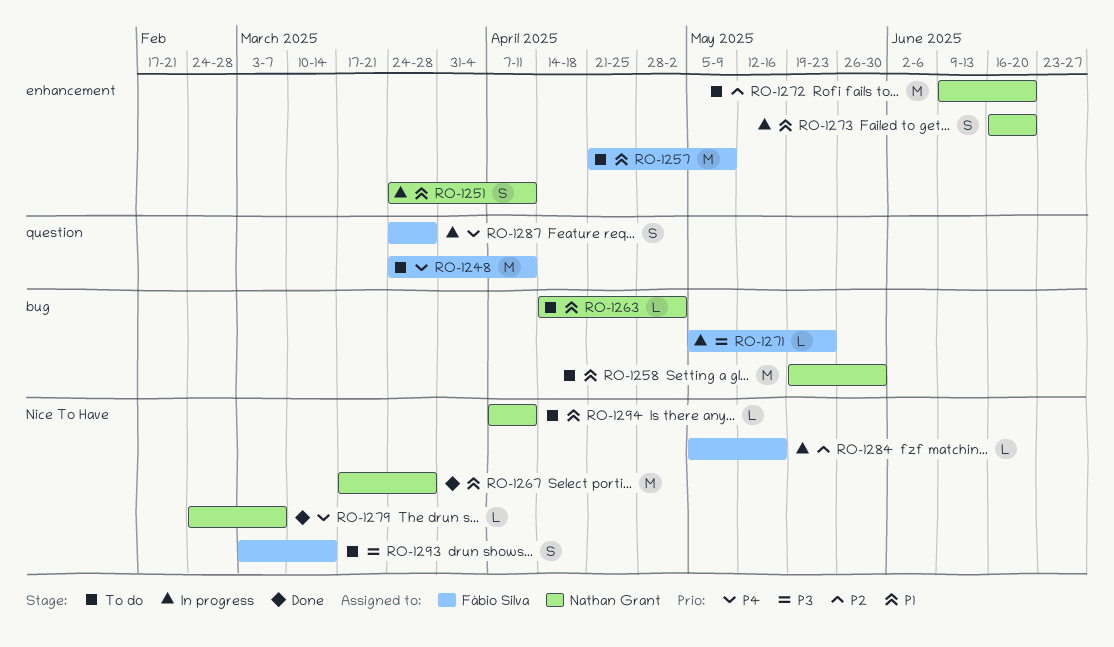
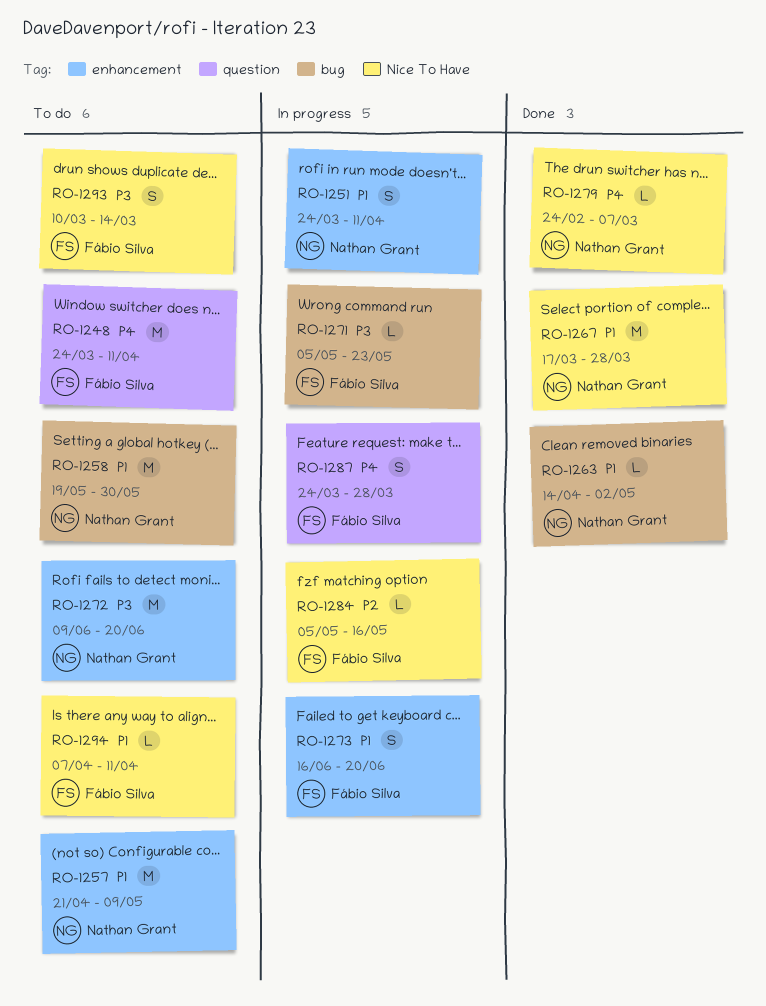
RO-1257, owner: Fábio Silva -> Nathan Grant
RO-1263, status: To do -> Done
RO-1272, priority: P2 -> P3
RO-1273, owner: Nathan Grant -> Fábio Silva
RO-1293, start: Mar 3 -> Mar 10
RO-1294, owner: Nathan Grant -> Fábio Silva

